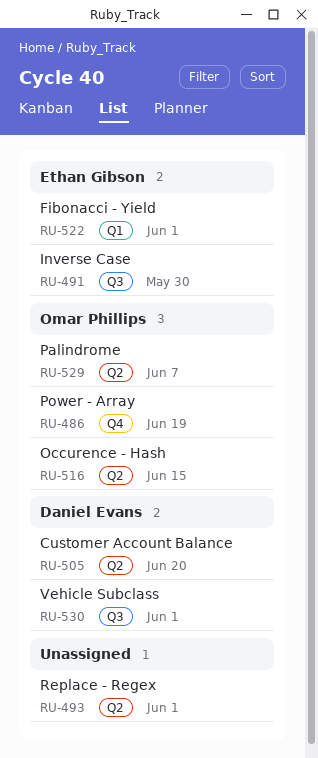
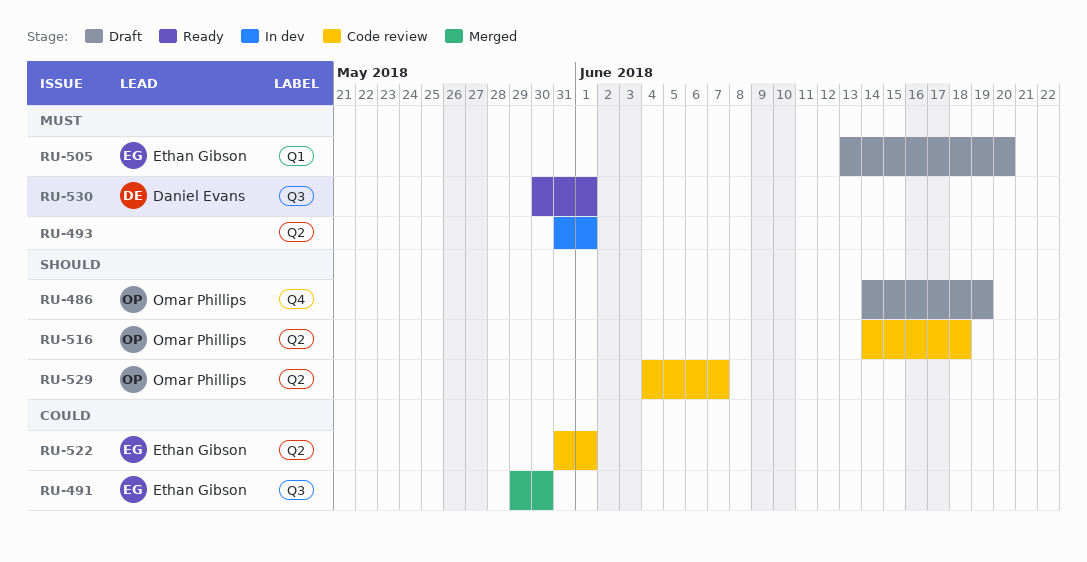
RU-505, owner: Daniel Evans -> Ethan Gibson
RU-505, label: Q2 -> Q1
RU-516, due: Jun 15 -> Jun 18
RU-522, label: Q1 -> Q2

